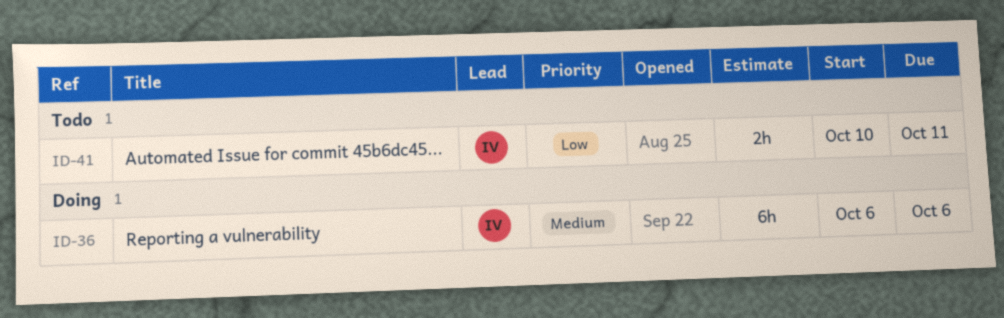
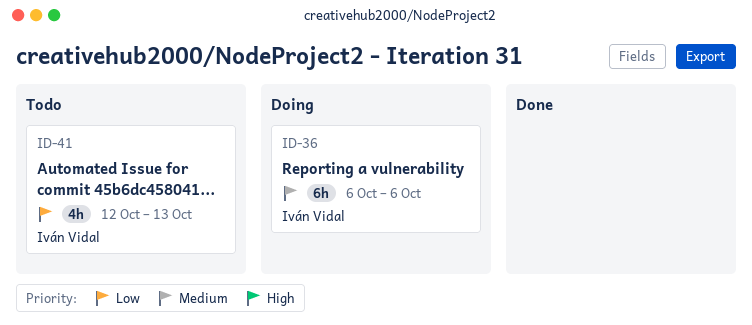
ID-41, estimate: 2h -> 4h
ID-41, start: Oct 10 -> Oct 12
ID-41, due: Oct 11 -> Oct 13

